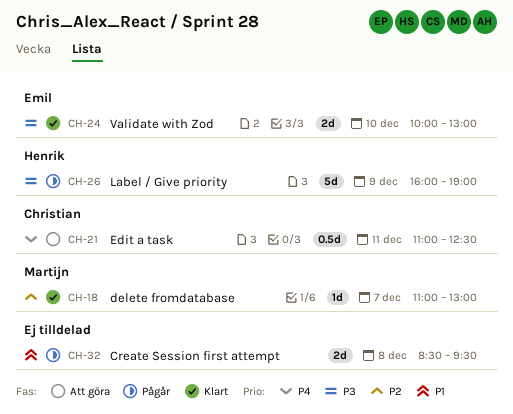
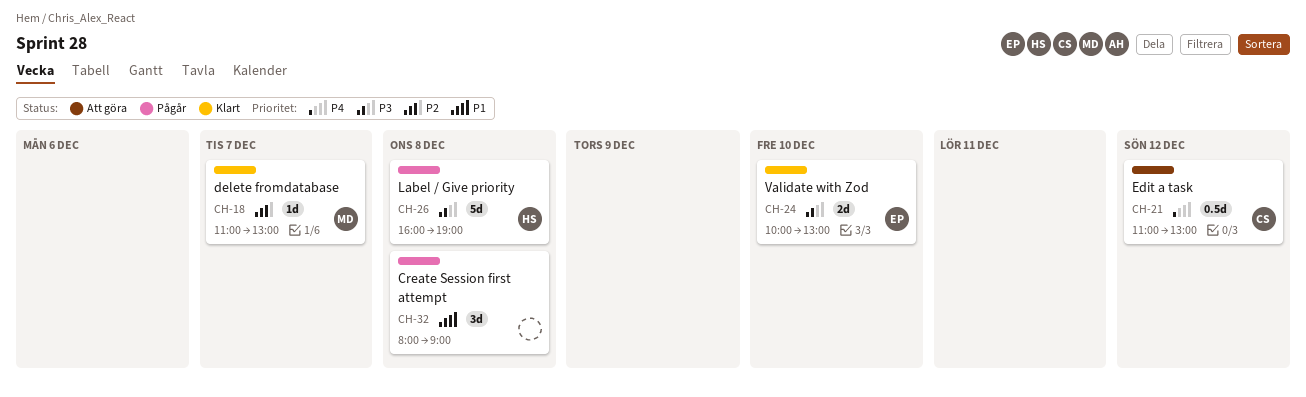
CH-21, day: Dec 11 -> Dec 12
CH-21, ends: 12:30 -> 13:00
CH-26, day: Dec 9 -> Dec 8
CH-32, estimate: 2d -> 3d
CH-32, begins: 08:30 -> 08:00
CH-32, ends: 09:30 -> 09:00

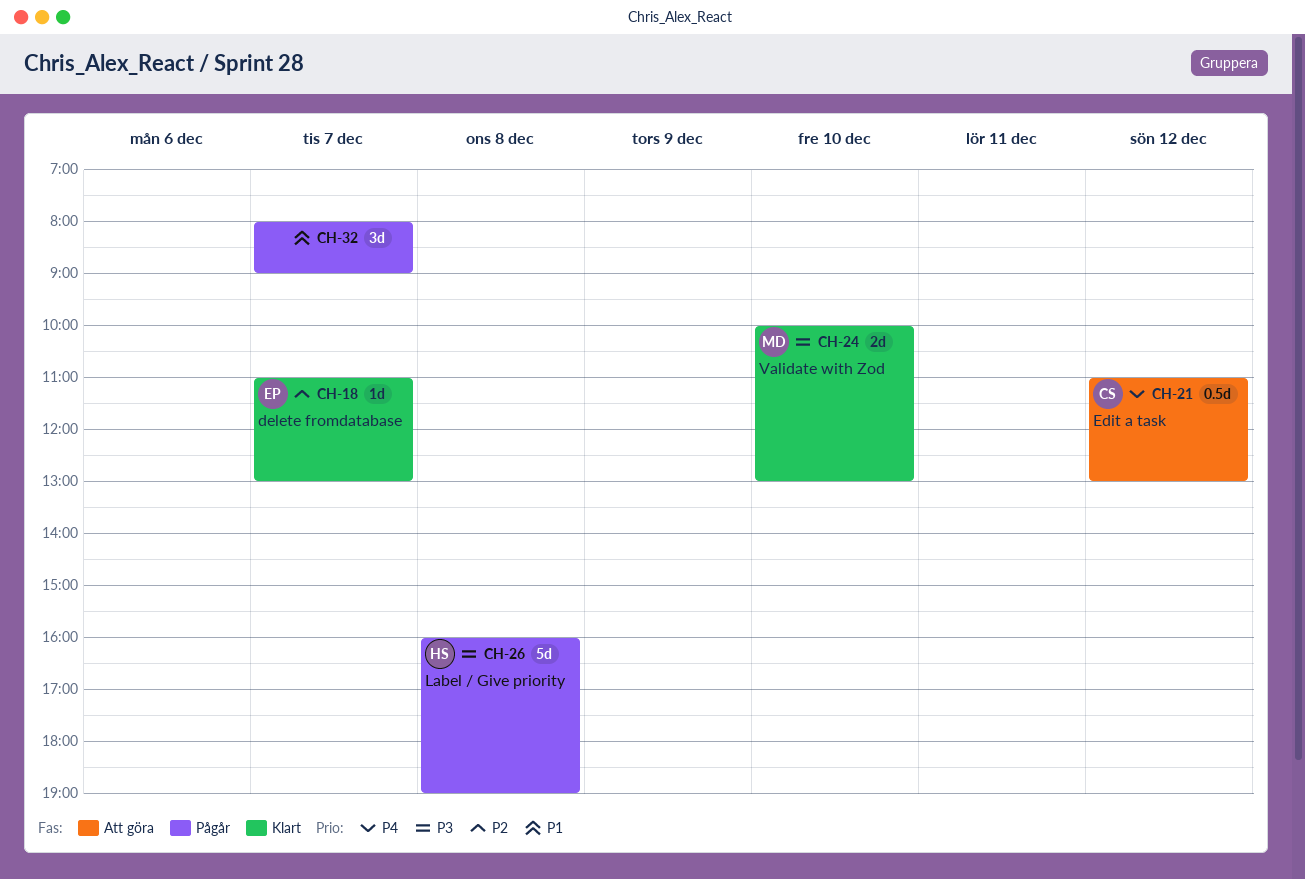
CH-18, owner: MD -> EP
CH-24, owner: EP -> MD
CH-32, day: Dec 8 -> Dec 7

